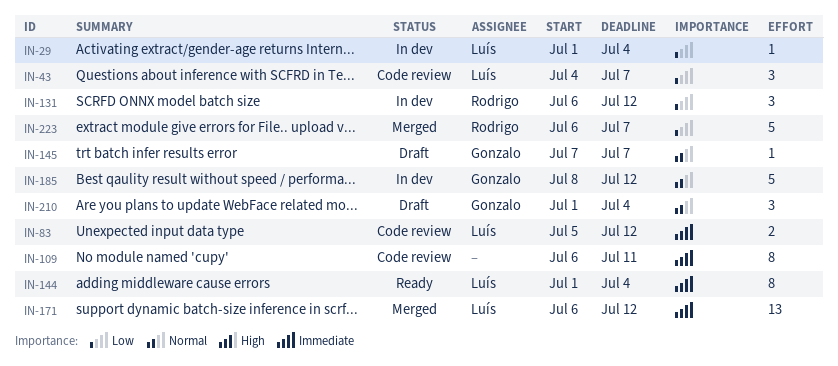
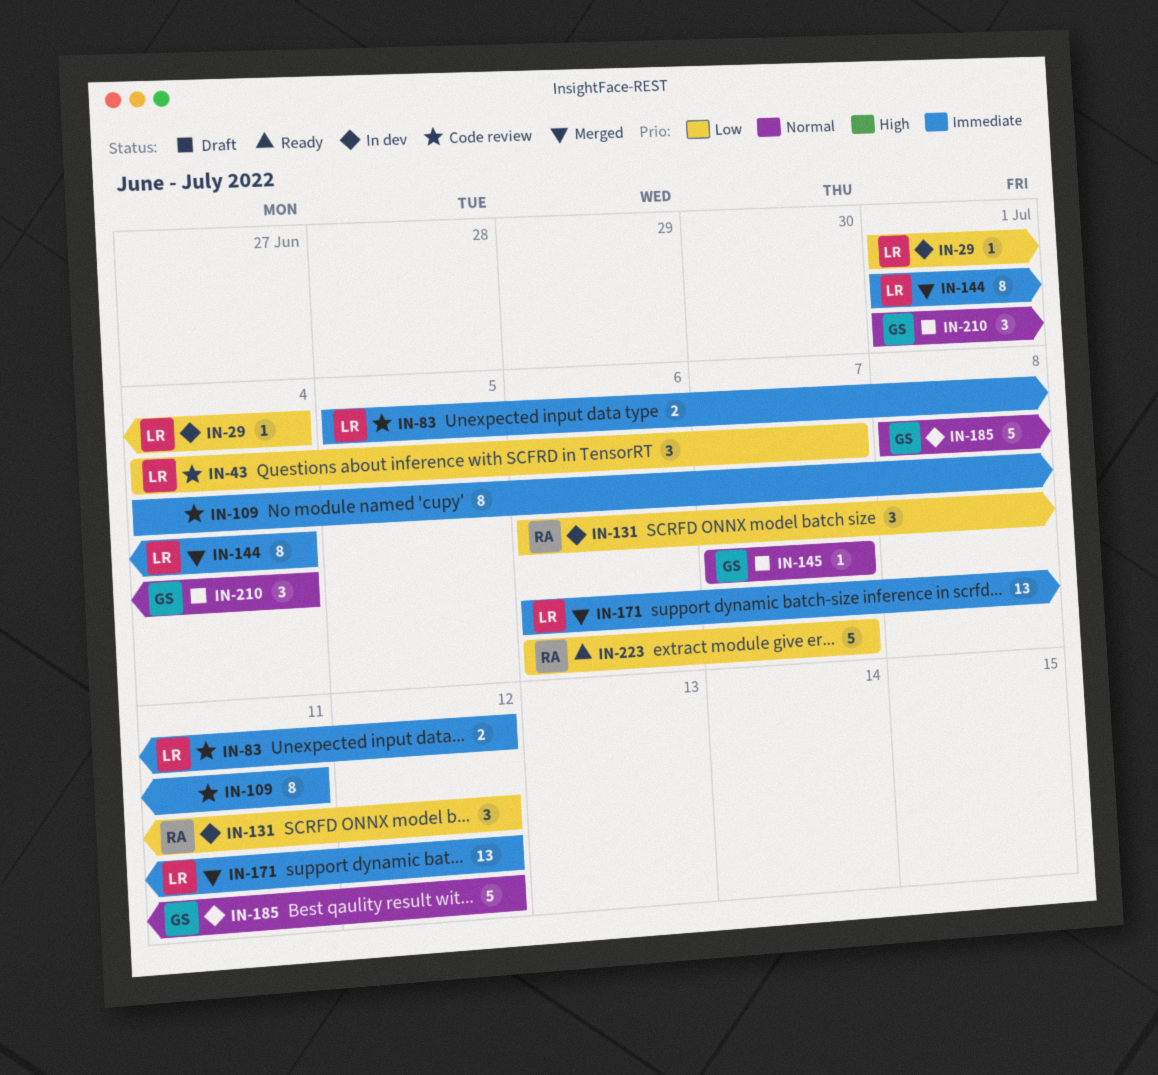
IN-109, start: Jul 6 -> Jul 4
IN-144, status: Ready -> Merged
IN-223, status: Merged -> Ready

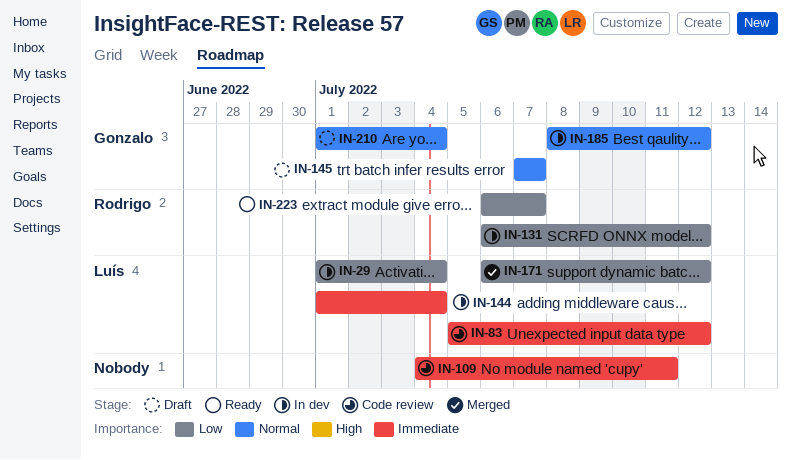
IN-43: present -> none
IN-144, status: Merged -> In dev
IN-171, priority: Immediate -> Low

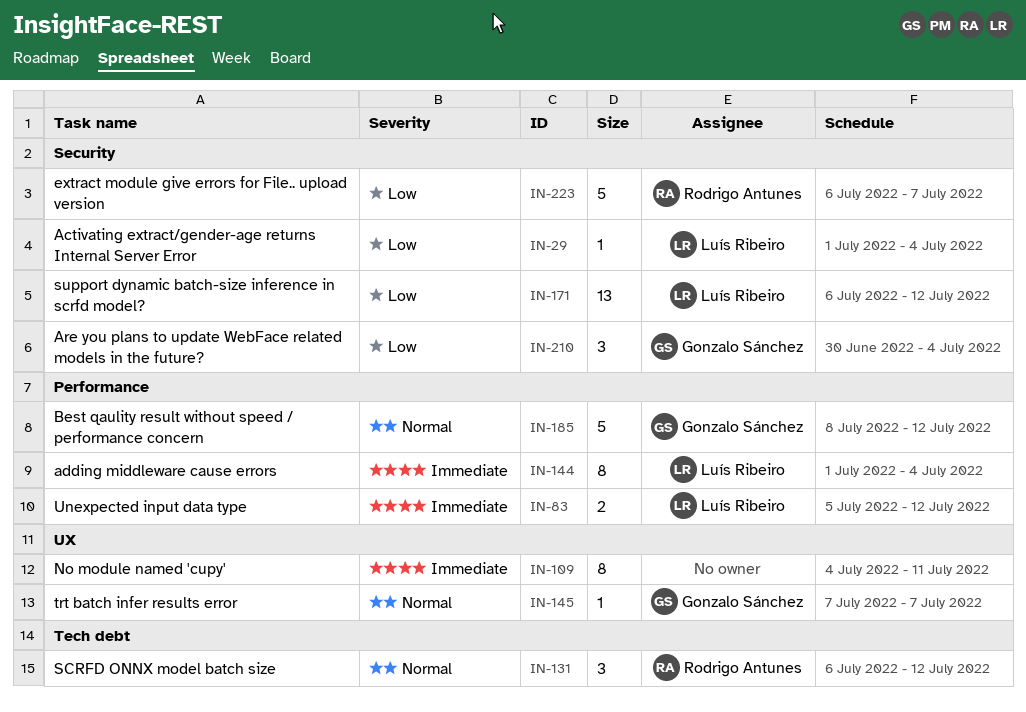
IN-131, priority: Low -> Normal
IN-210, priority: Normal -> Low
IN-210, start: Jul 1 -> Jun 30

